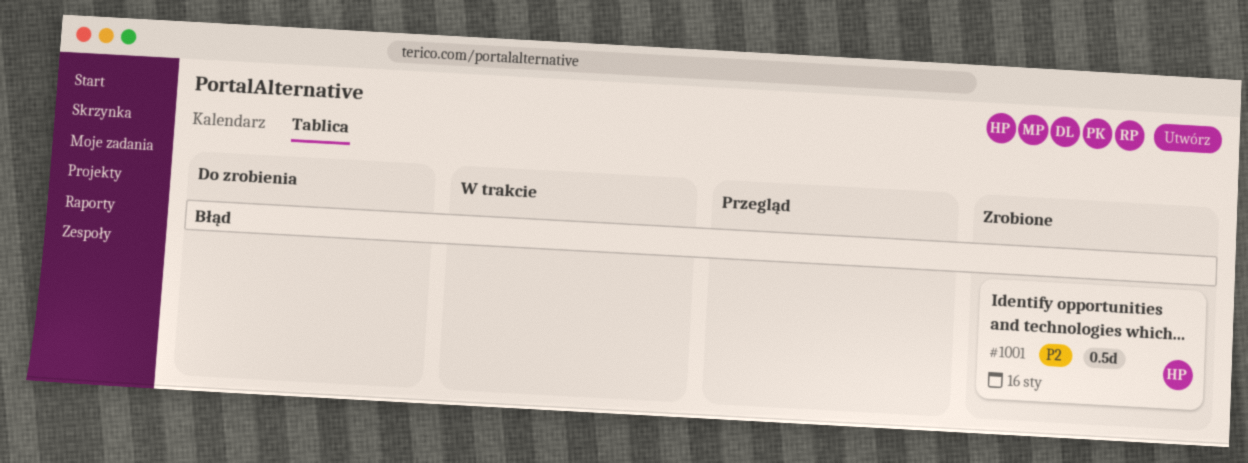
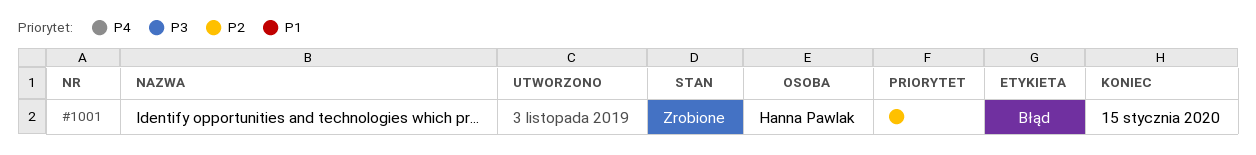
#1001, due: Jan 16 -> Jan 15

